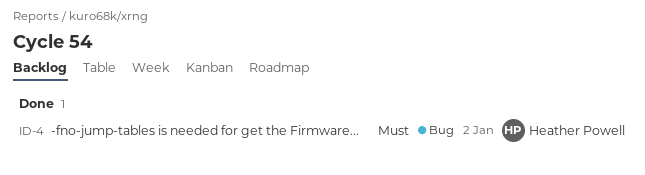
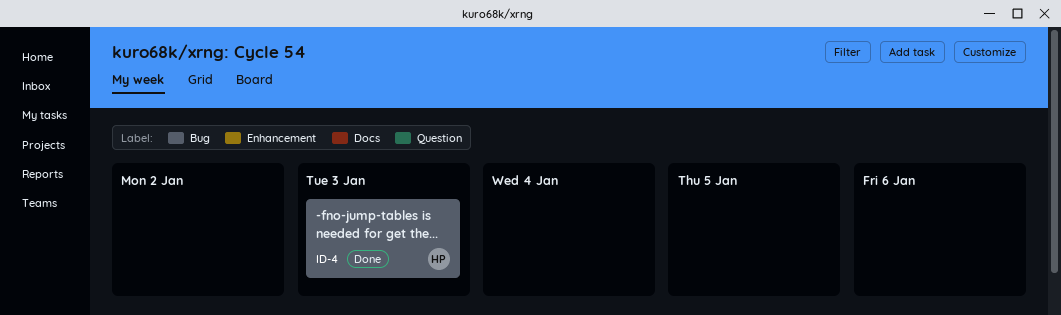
ID-4, due: Jan 2 -> Jan 3

